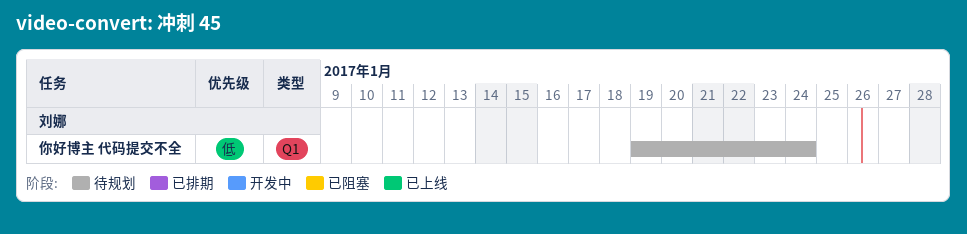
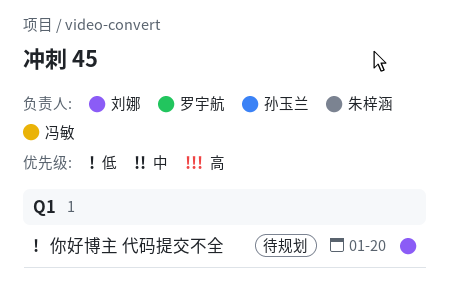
你好博主 代码提交不全, due: Jan 24 -> Jan 20

